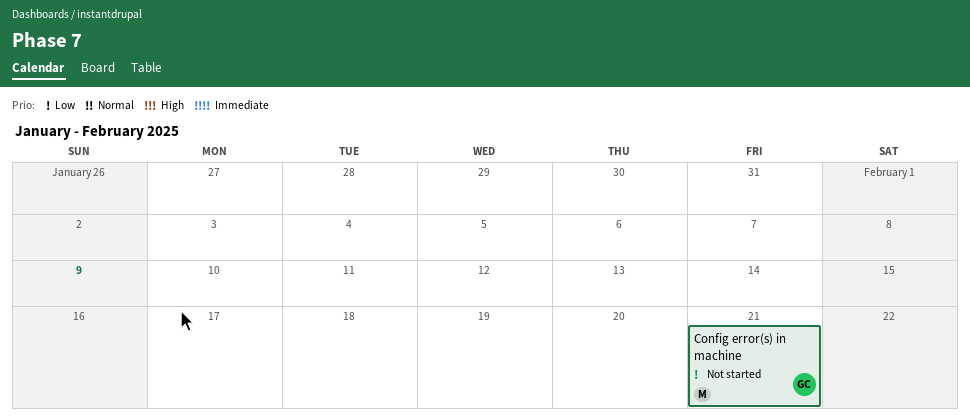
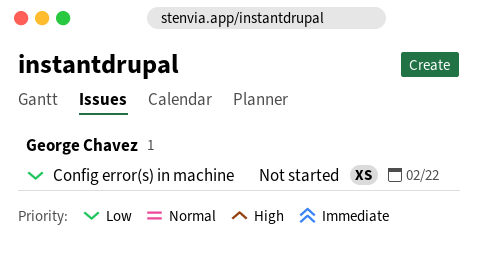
Config error(s) in machine, estimate: M -> XS
Config error(s) in machine, due: Feb 21 -> Feb 22

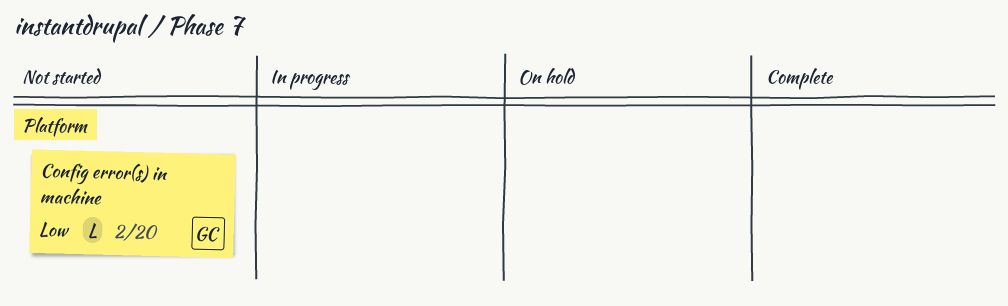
Config error(s) in machine, estimate: XS -> L
Config error(s) in machine, due: Feb 22 -> Feb 20

